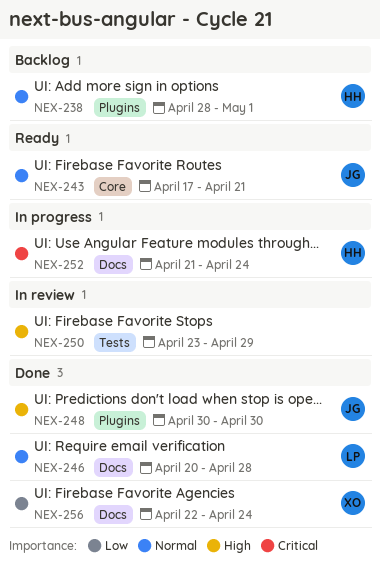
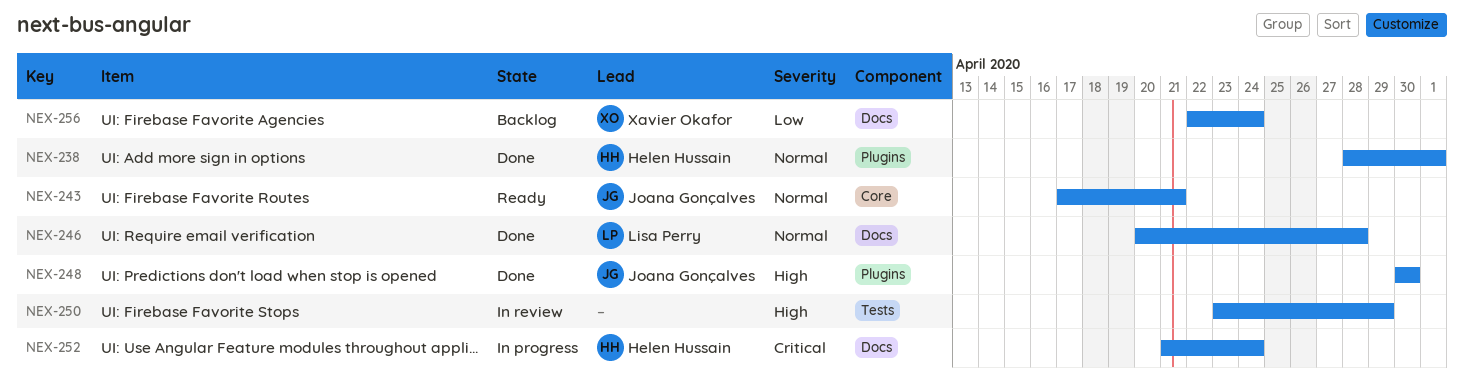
NEX-238, status: Backlog -> Done
NEX-256, status: Done -> Backlog

